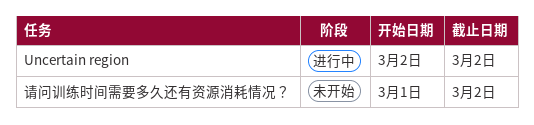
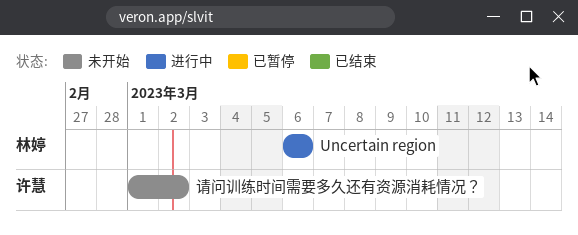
Uncertain region, start: Mar 2 -> Mar 6
Uncertain region, due: Mar 2 -> Mar 6

